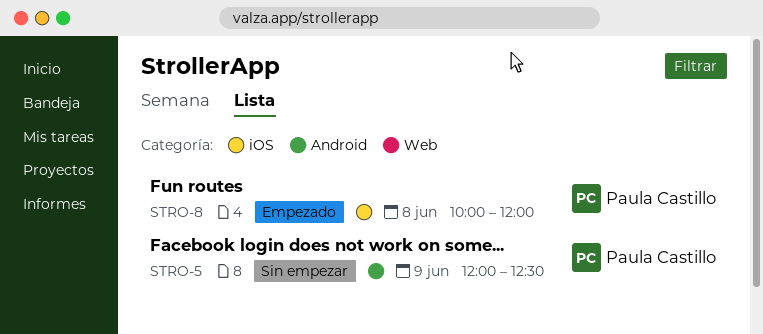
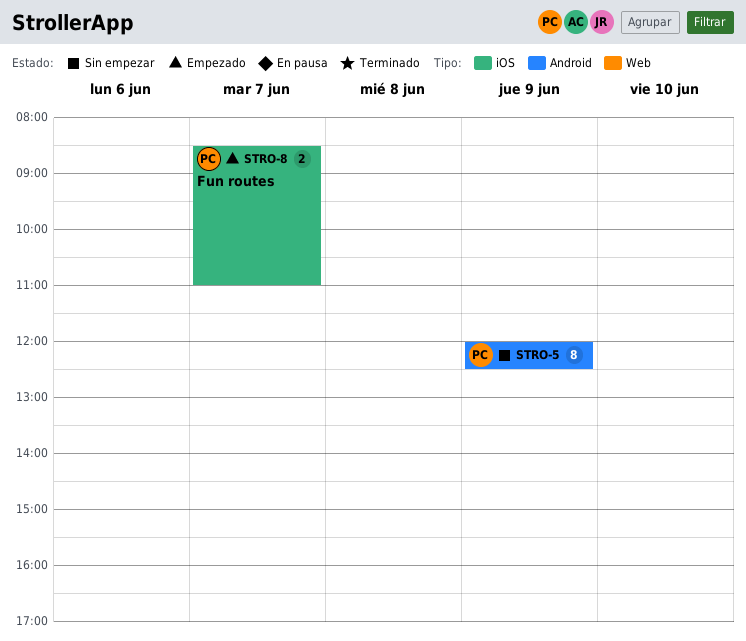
STRO-8, day: Jun 8 -> Jun 7
STRO-8, begins: 10:00 -> 08:30
STRO-8, ends: 12:00 -> 11:00

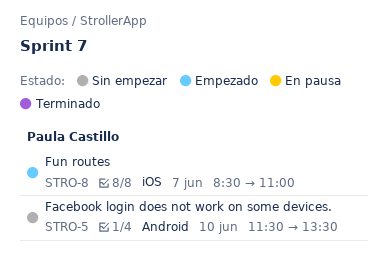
STRO-5, day: Jun 9 -> Jun 10
STRO-5, begins: 12:00 -> 11:30
STRO-5, ends: 12:30 -> 13:30

